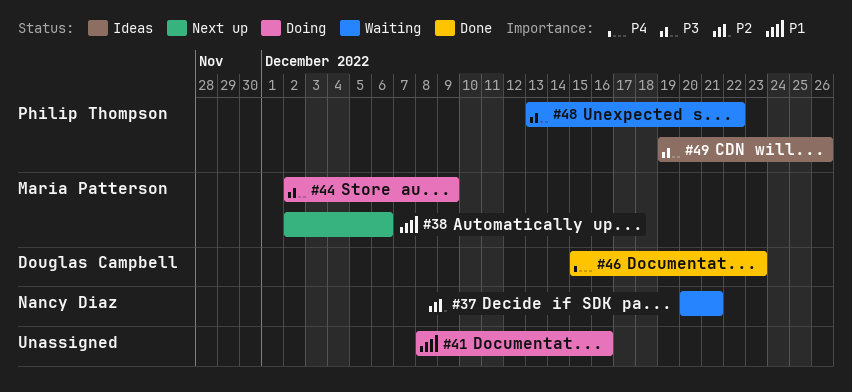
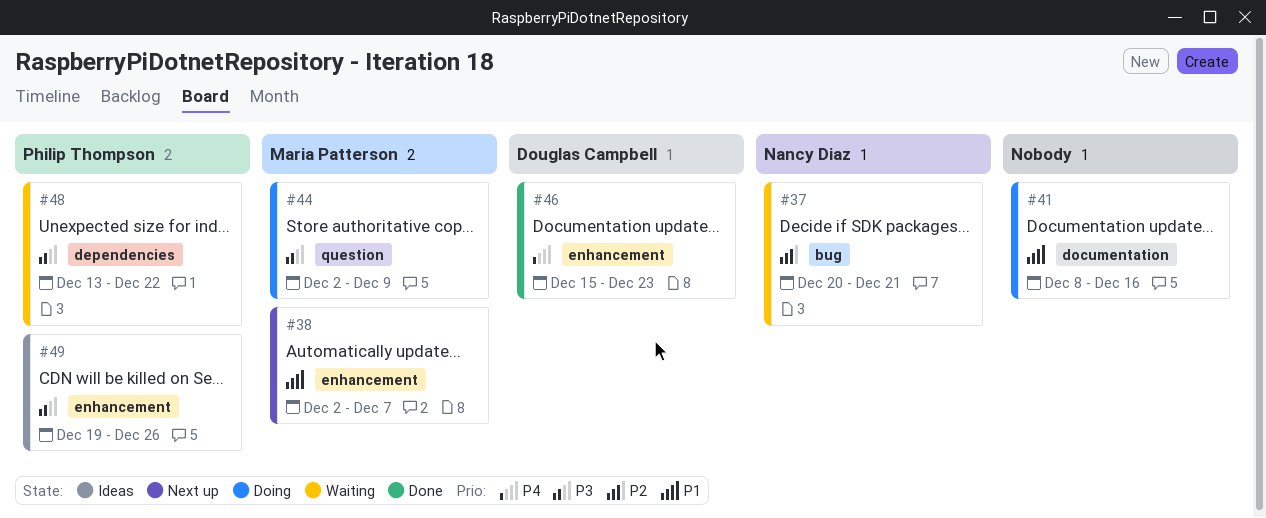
#38, due: Dec 6 -> Dec 7

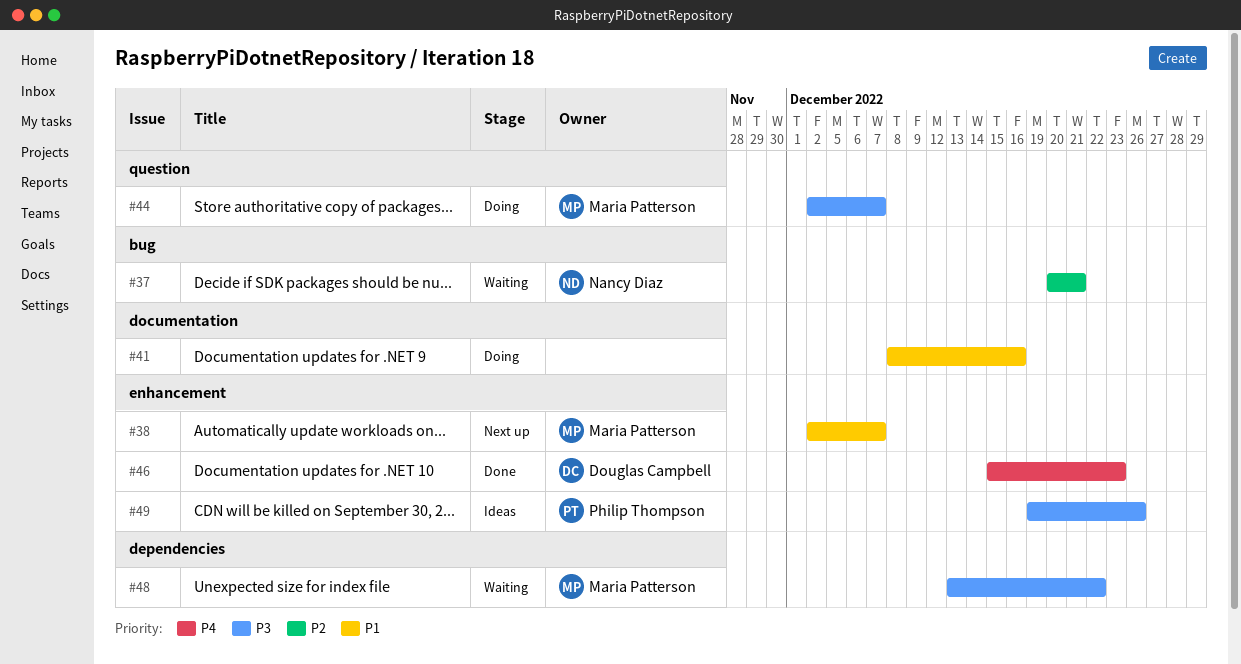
#44, due: Dec 9 -> Dec 7
#48, owner: Philip Thompson -> Maria Patterson

